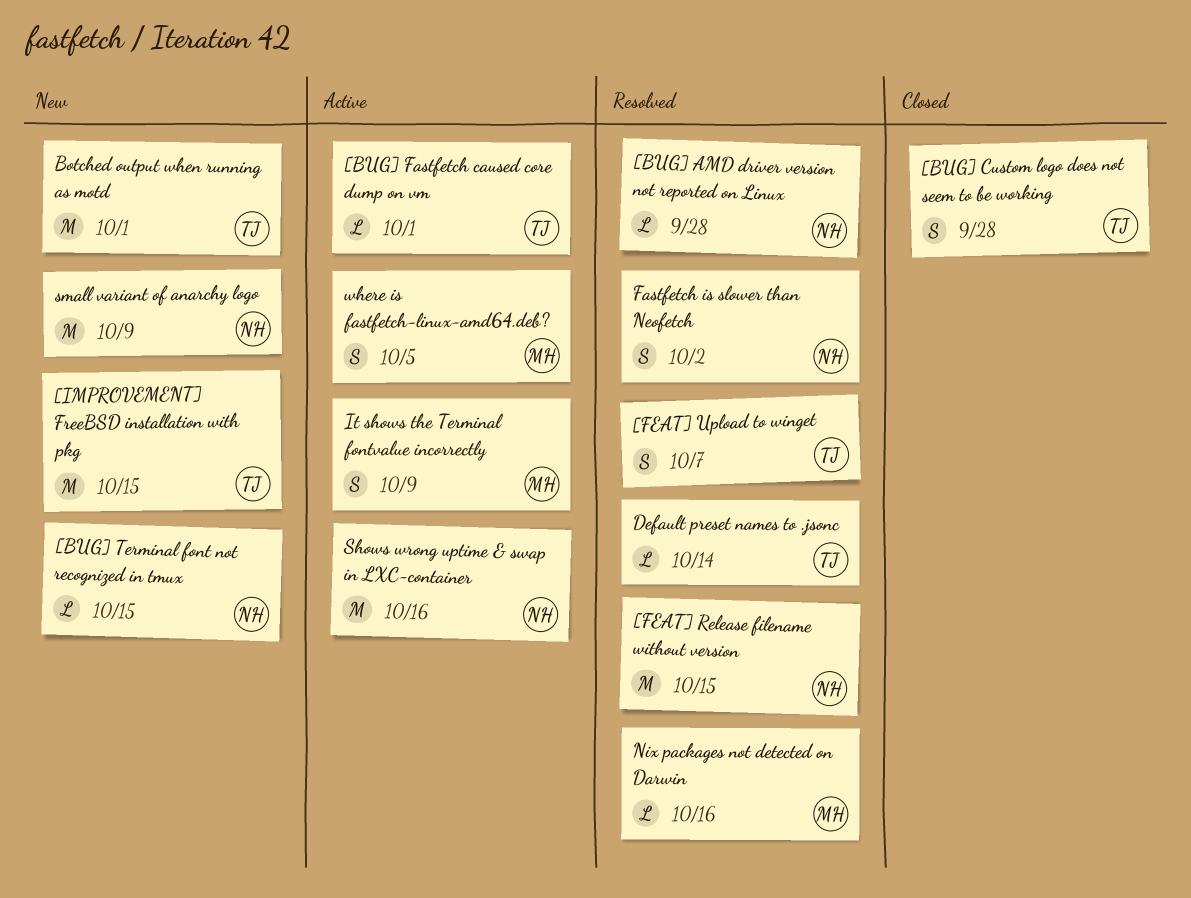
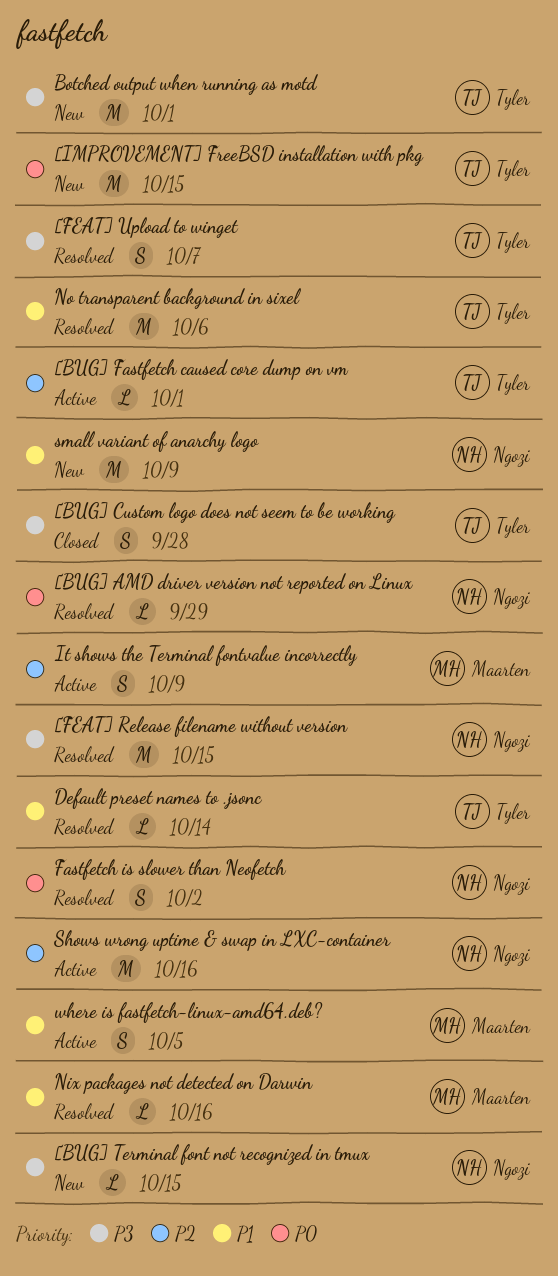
[BUG] AMD driver version not reported on Linux, due: Sep 28 -> Sep 29
No transparent background in sixel: none -> present

